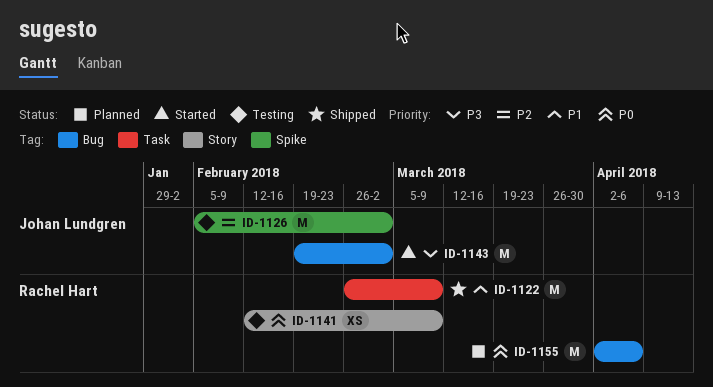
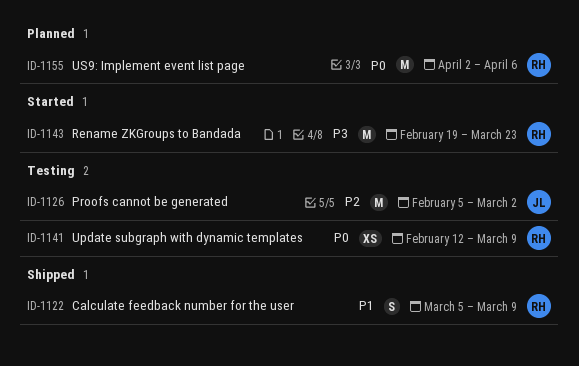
ID-1122, estimate: M -> S
ID-1122, start: Feb 26 -> Mar 5
ID-1143, owner: Johan Lundgren -> Rachel Hart
ID-1143, due: Mar 2 -> Mar 23

